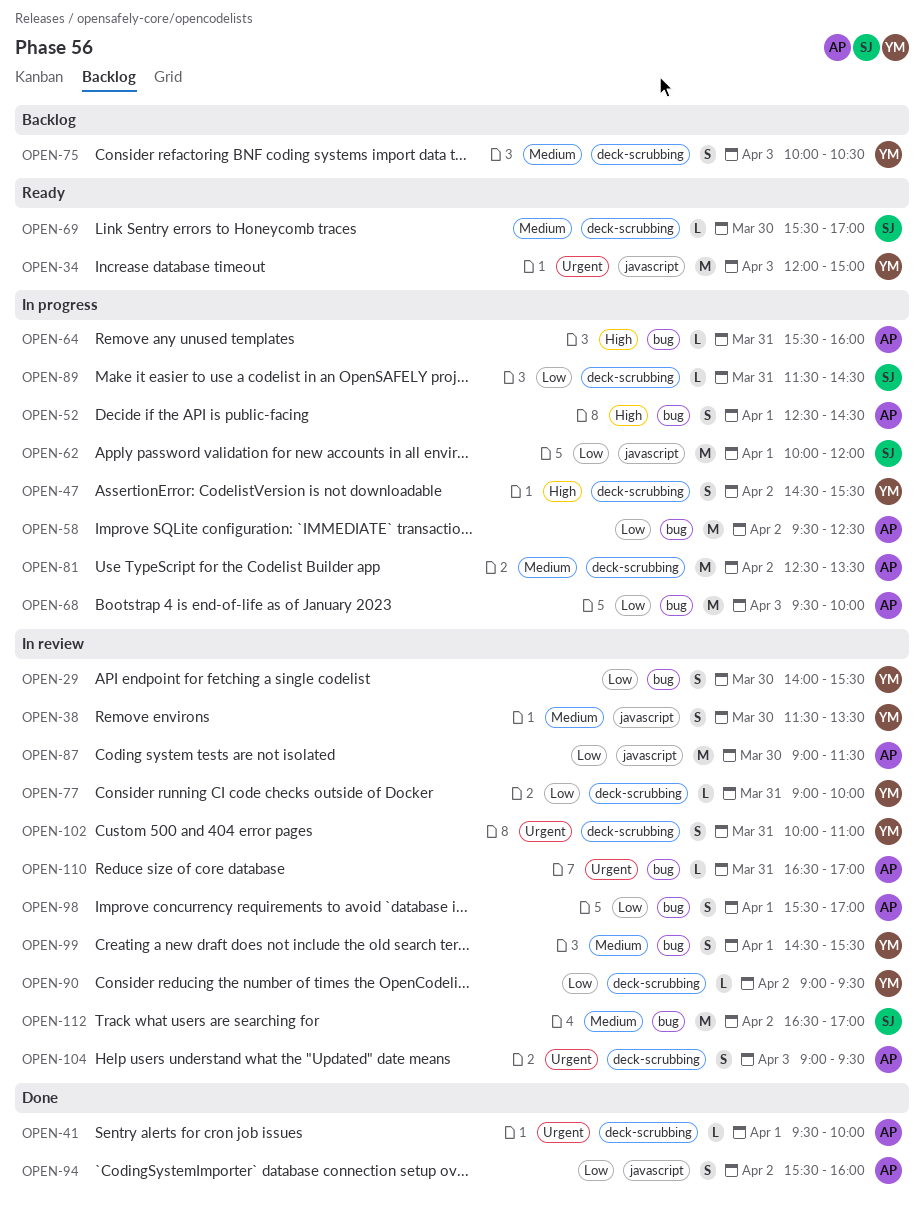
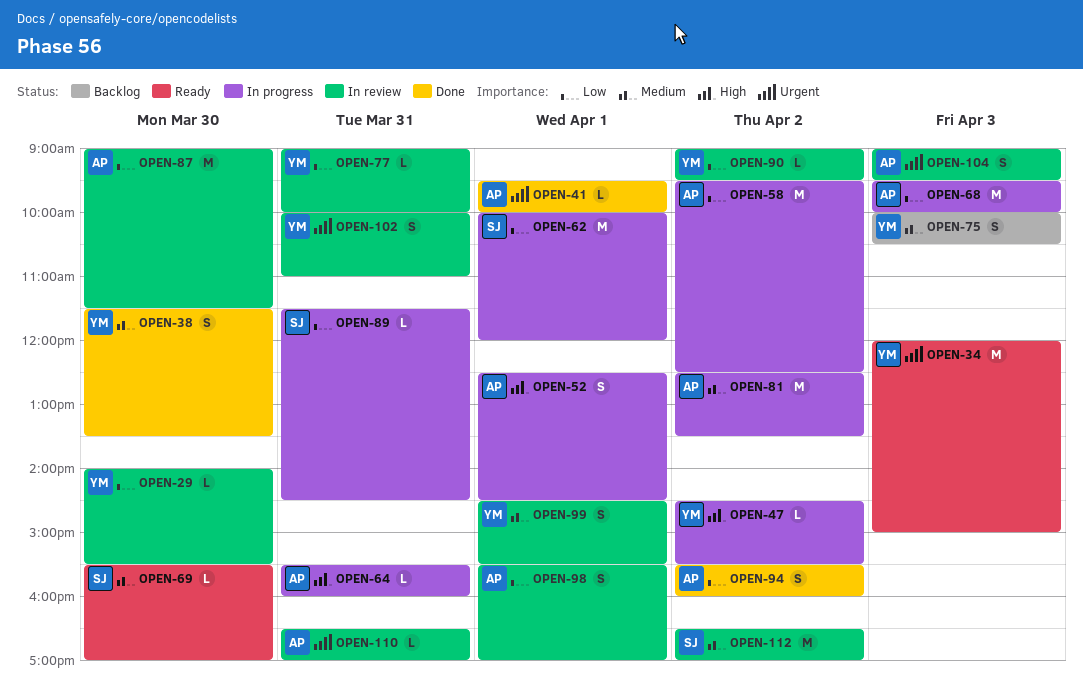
OPEN-29, estimate: S -> L
OPEN-38, status: In review -> Done
OPEN-47, estimate: S -> L

